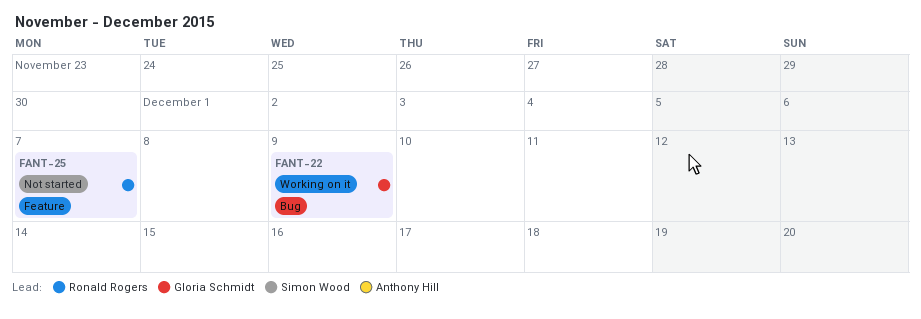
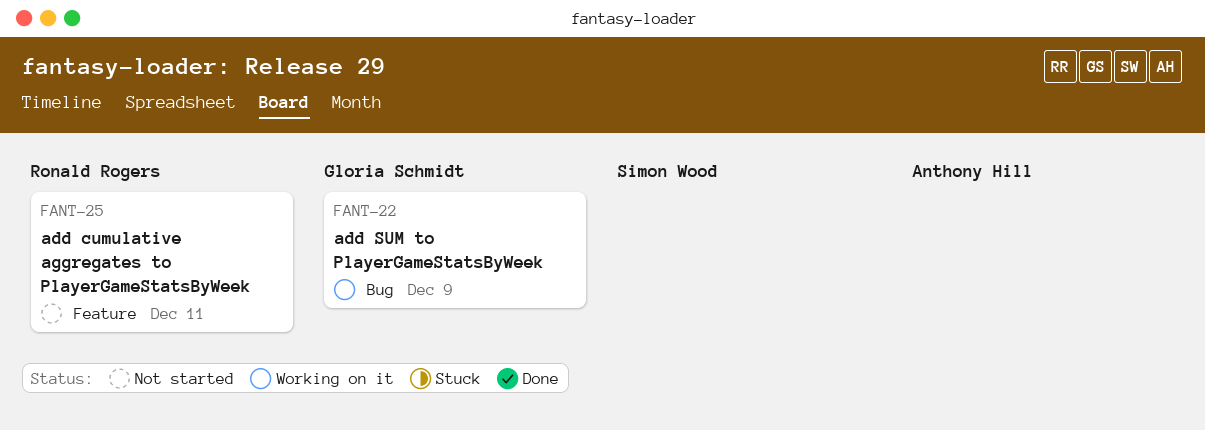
FANT-25, due: Dec 7 -> Dec 11

